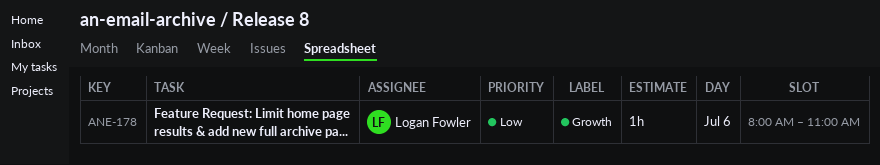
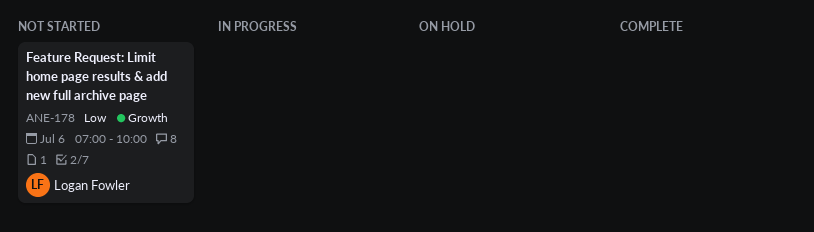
ANE-178, begins: 08:00 -> 07:00
ANE-178, ends: 11:00 -> 10:00

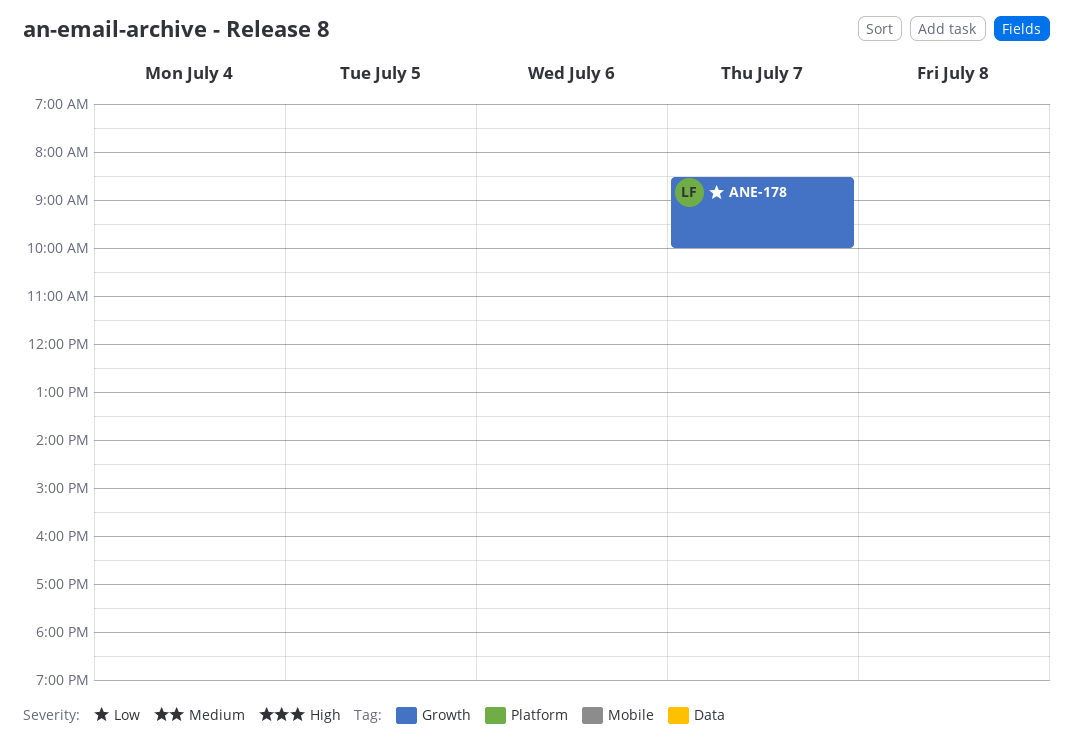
ANE-178, day: Jul 6 -> Jul 7
ANE-178, begins: 07:00 -> 08:30

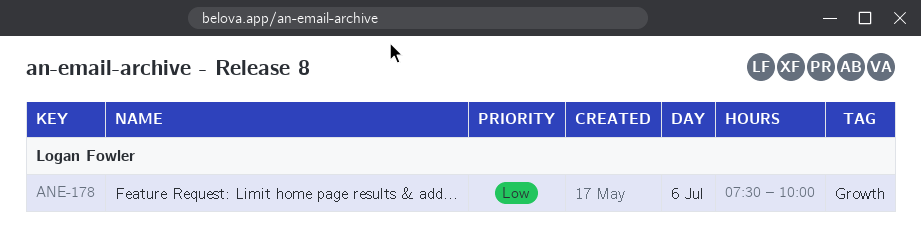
ANE-178, day: Jul 7 -> Jul 6
ANE-178, begins: 08:30 -> 07:30

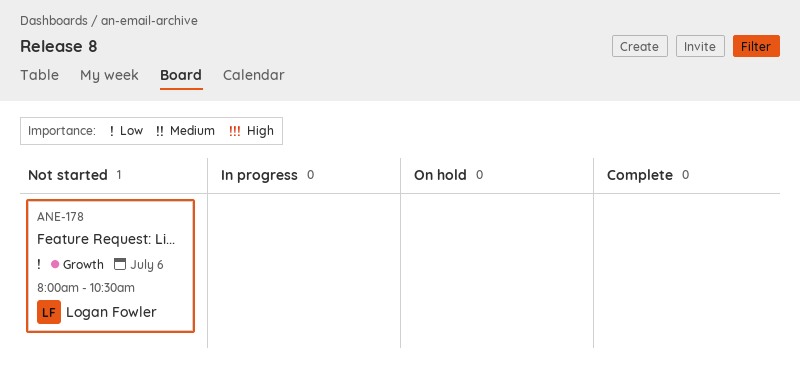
ANE-178, begins: 07:30 -> 08:00
ANE-178, ends: 10:00 -> 10:30

